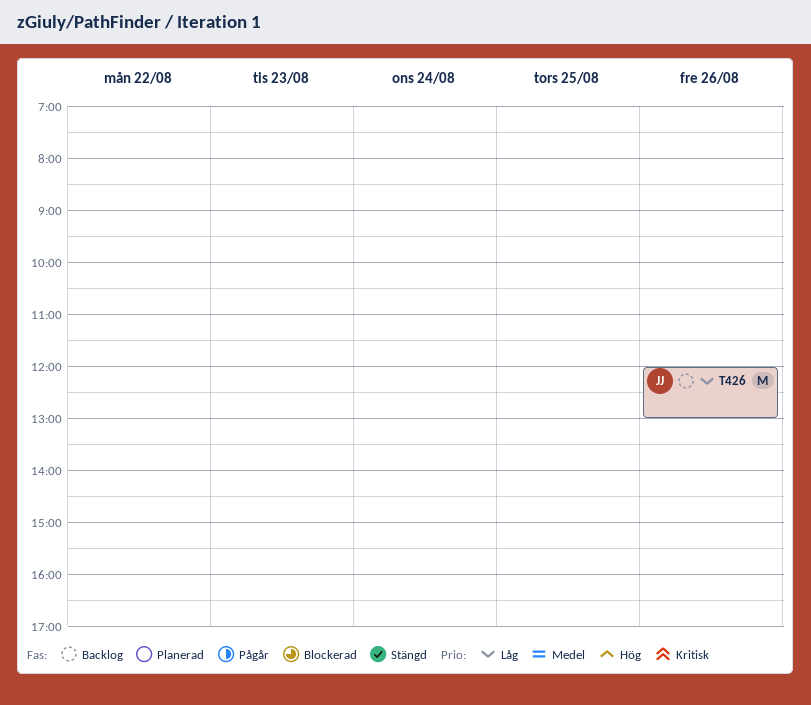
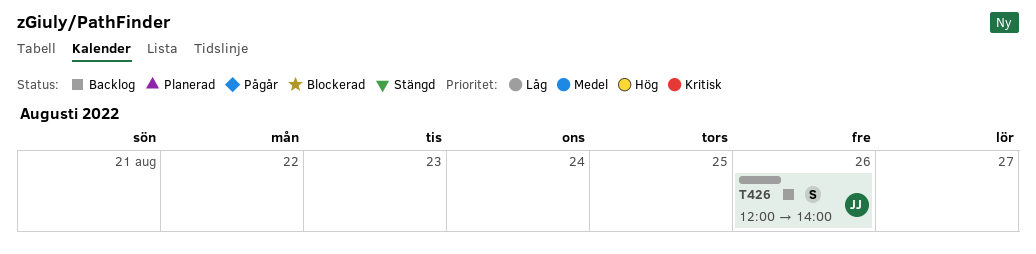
T426, estimate: M -> S
T426, ends: 13:00 -> 14:00

